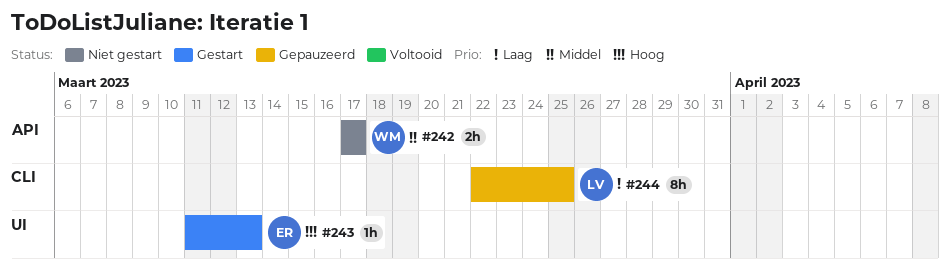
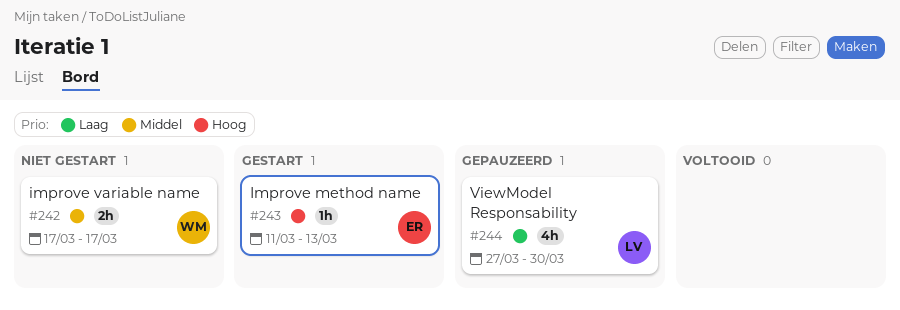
#244, estimate: 8h -> 4h
#244, start: Mar 22 -> Mar 27
#244, due: Mar 25 -> Mar 30

